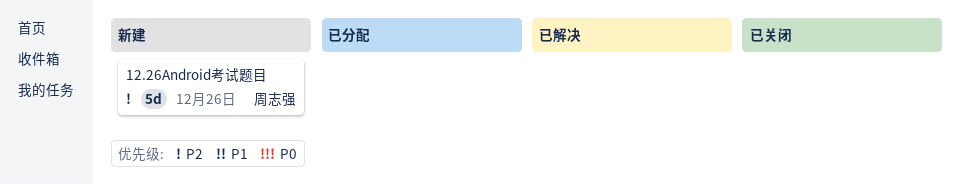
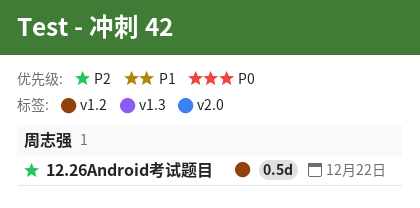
12.26Android考试题目, estimate: 5d -> 0.5d
12.26Android考试题目, due: Dec 26 -> Dec 22

